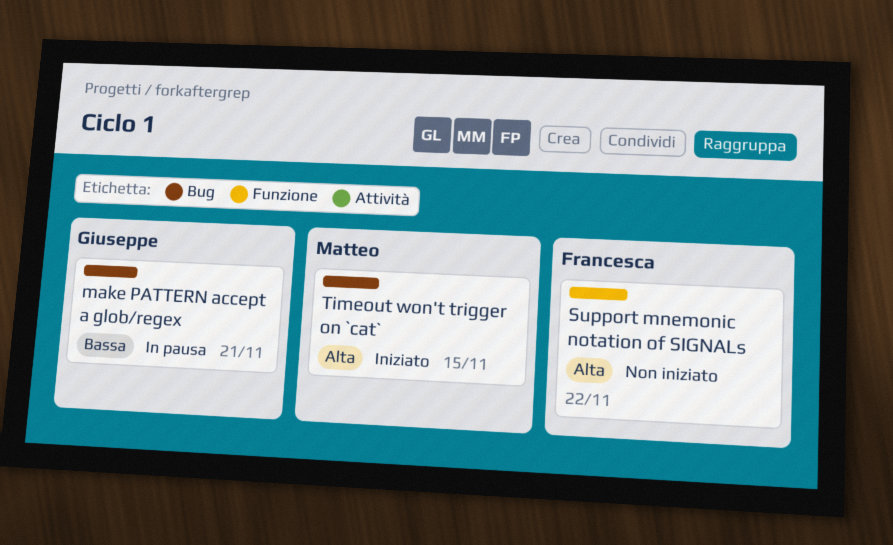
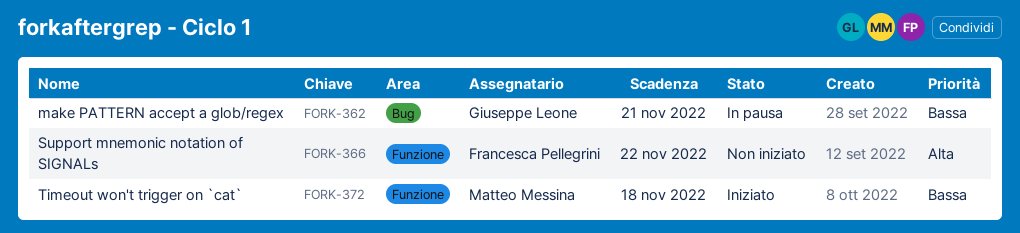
Timeout won't trigger on `cat`, priority: Alta -> Bassa
Timeout won't trigger on `cat`, label: Bug -> Funzione
Timeout won't trigger on `cat`, due: Nov 15 -> Nov 18

